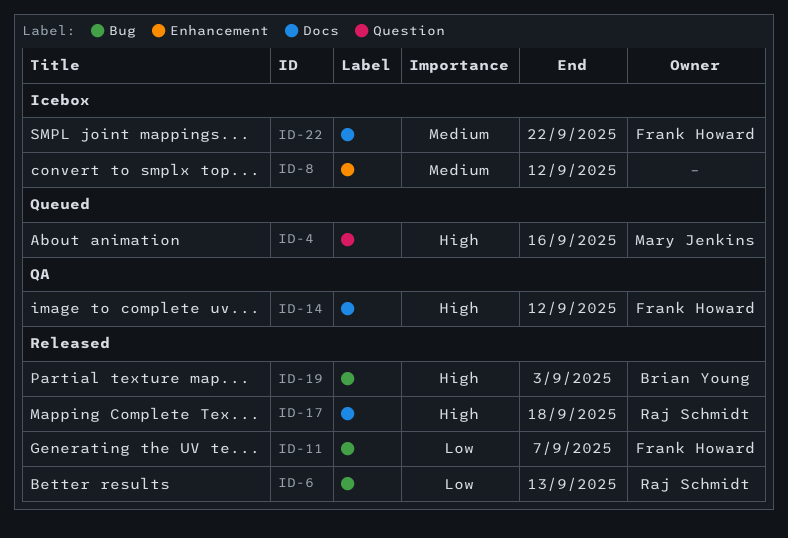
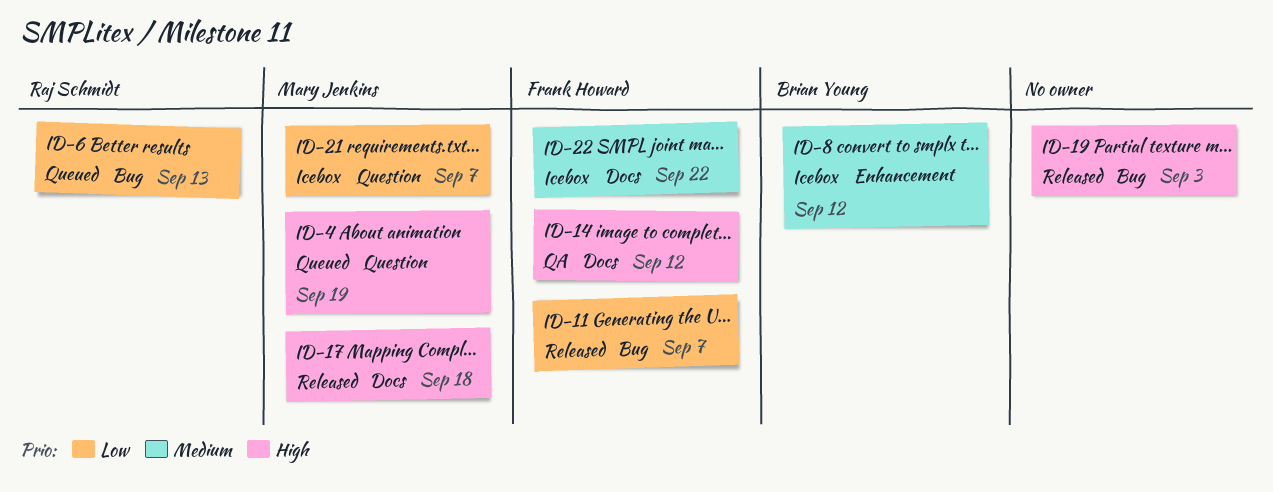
ID-4, due: Sep 16 -> Sep 19
ID-6, status: Released -> Queued
ID-8, owner: none -> Brian Young
ID-17, owner: Raj Schmidt -> Mary Jenkins
ID-19, owner: Brian Young -> none
ID-21: none -> present

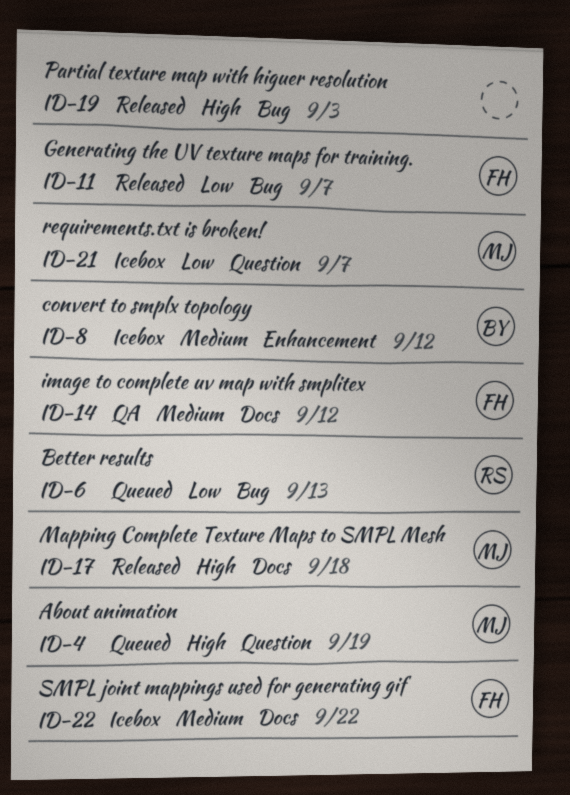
ID-14, priority: High -> Medium

